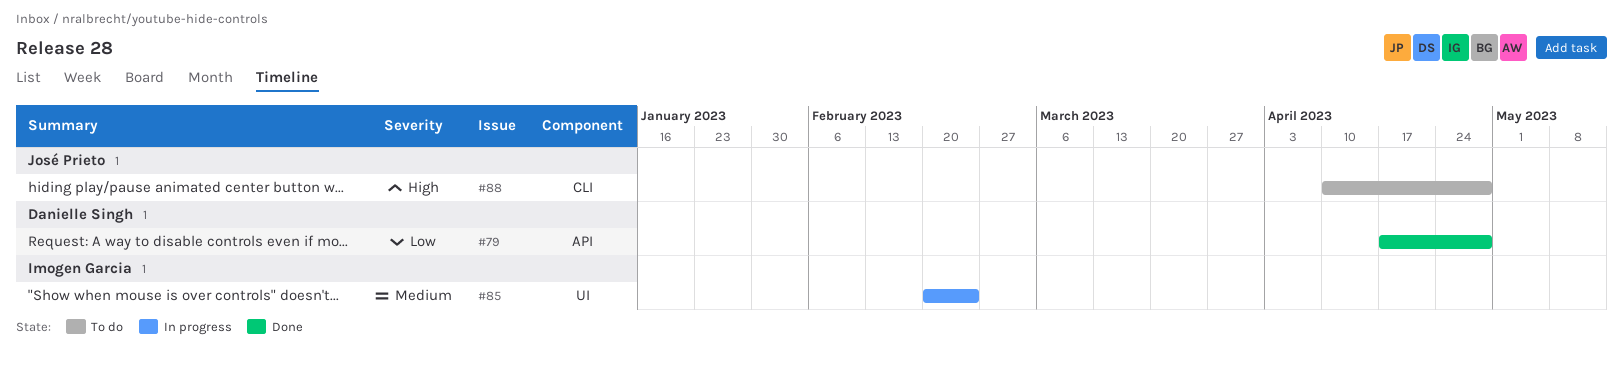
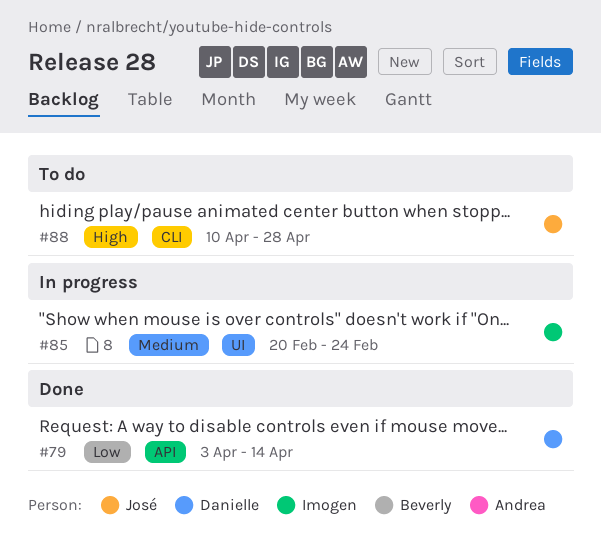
#79, start: Apr 17 -> Apr 3
#79, due: Apr 28 -> Apr 14

